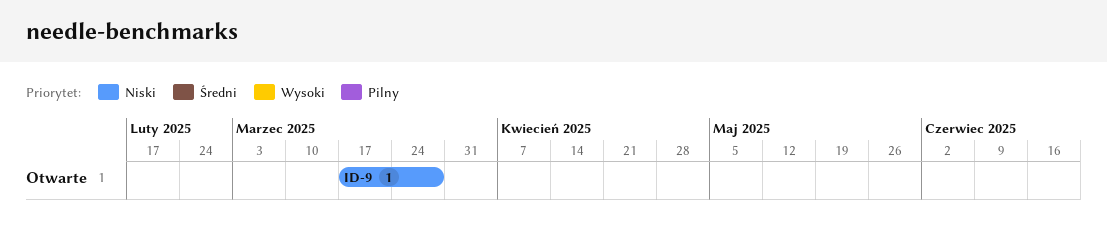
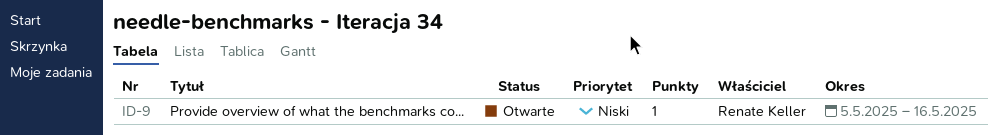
ID-9, start: Mar 17 -> May 5
ID-9, due: Mar 28 -> May 16

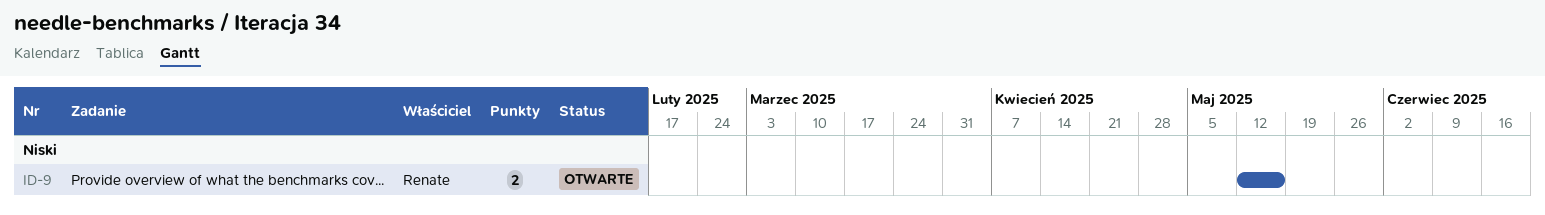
ID-9, estimate: 1 -> 2
ID-9, start: May 5 -> May 12

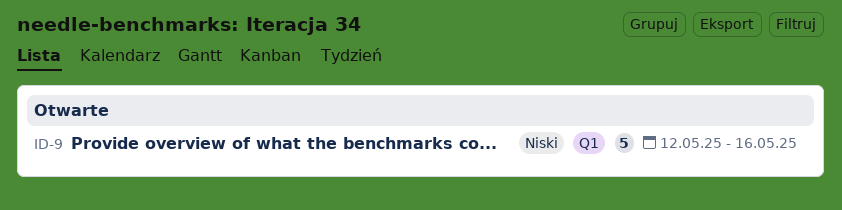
ID-9, estimate: 2 -> 5

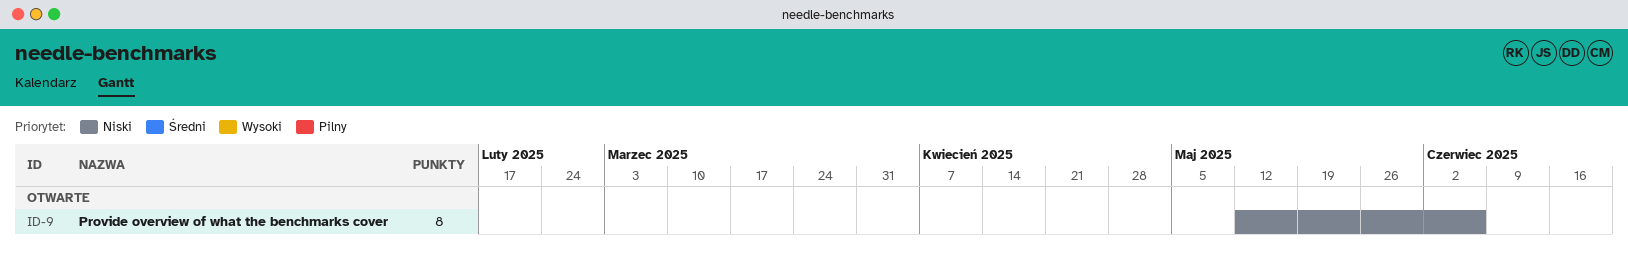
ID-9, estimate: 5 -> 8
ID-9, due: May 16 -> Jun 6

